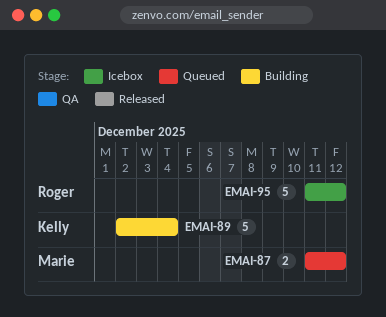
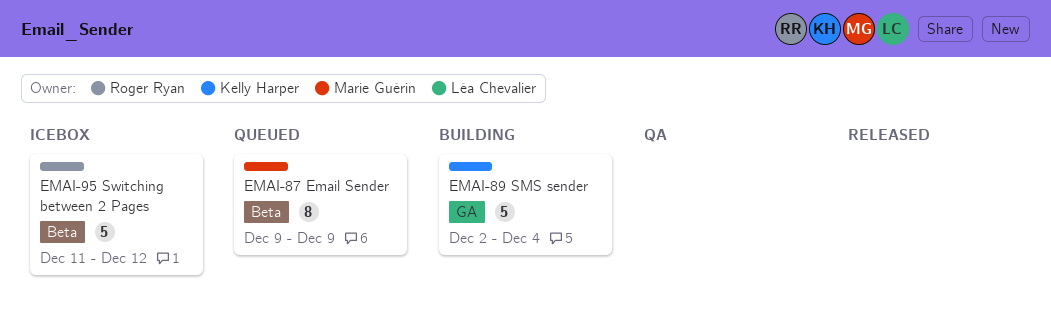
EMAI-87, estimate: 2 -> 8
EMAI-87, start: Dec 11 -> Dec 9
EMAI-87, due: Dec 12 -> Dec 9

